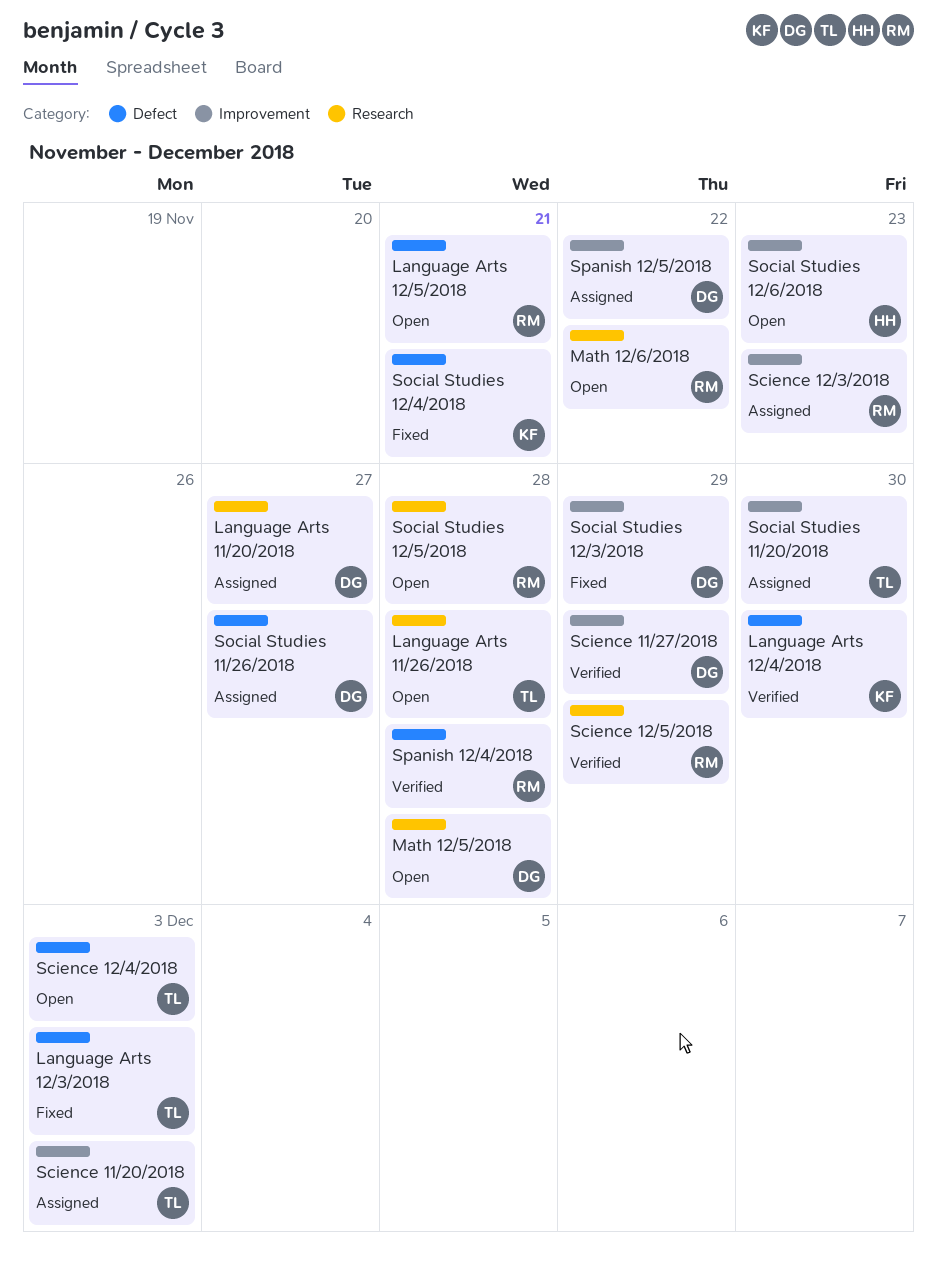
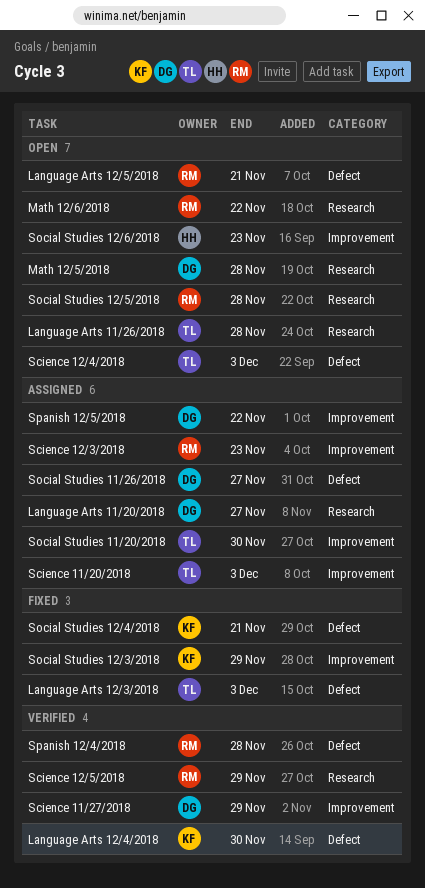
Social Studies 12/3/2018, owner: DG -> KF

